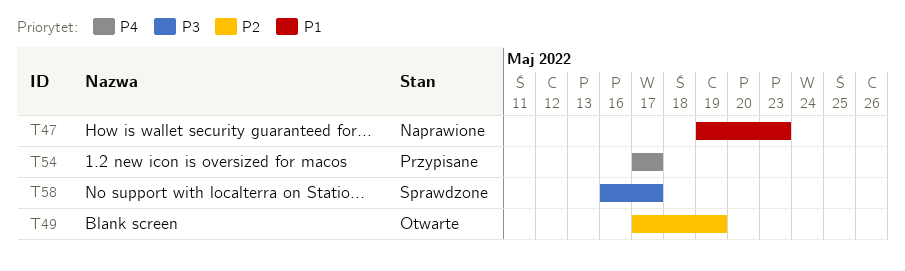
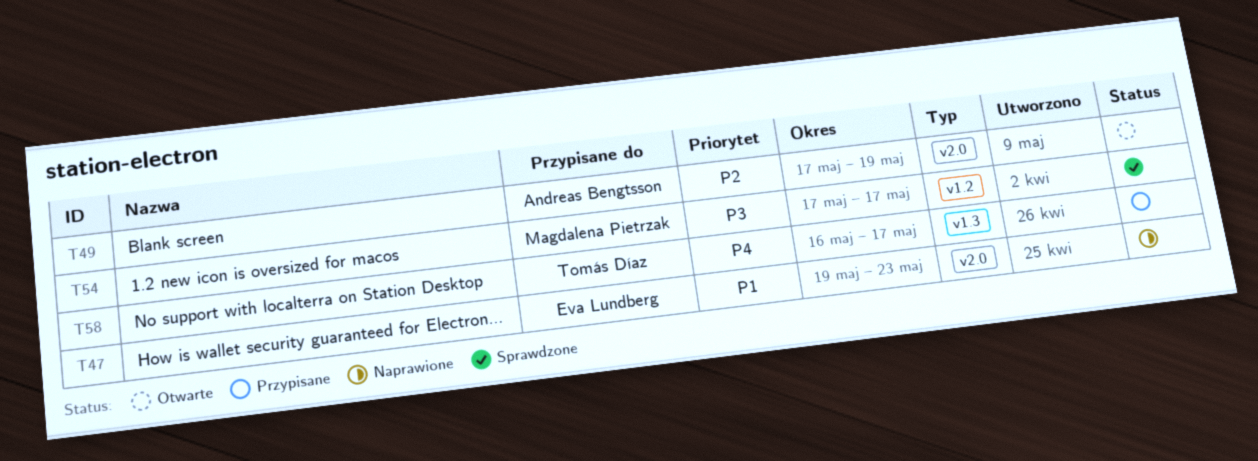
T54, status: Przypisane -> Sprawdzone
T54, priority: P4 -> P3
T58, status: Sprawdzone -> Przypisane
T58, priority: P3 -> P4

